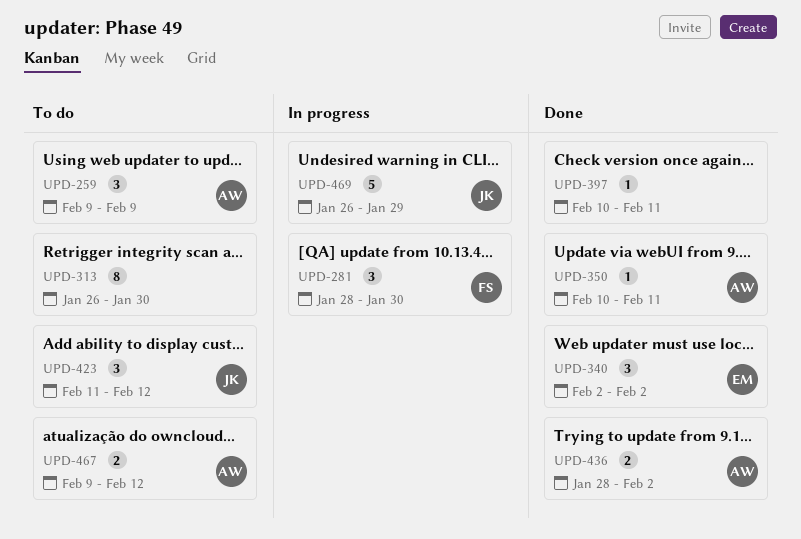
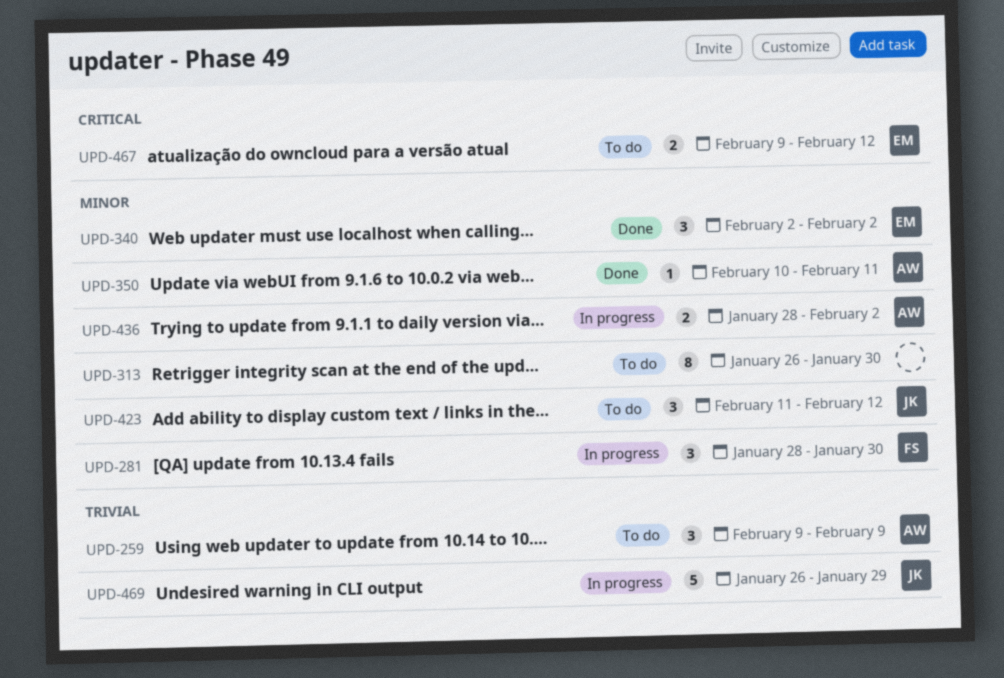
UPD-397: present -> none
UPD-436, status: Done -> In progress
UPD-467, owner: AW -> EM

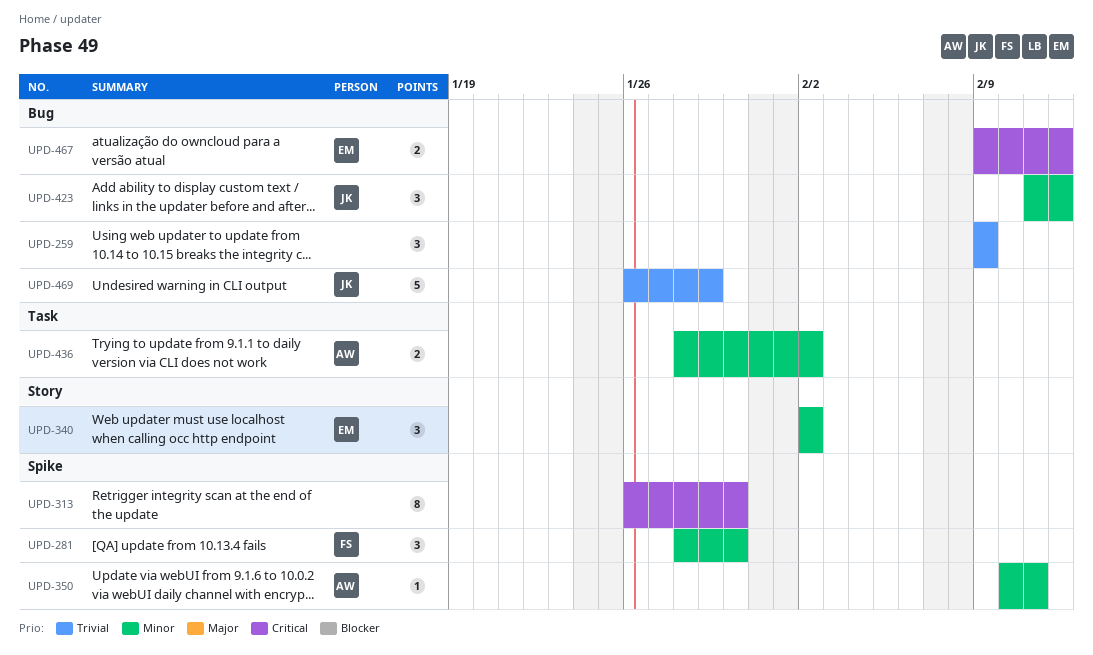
UPD-259, owner: AW -> none
UPD-313, priority: Minor -> Critical

